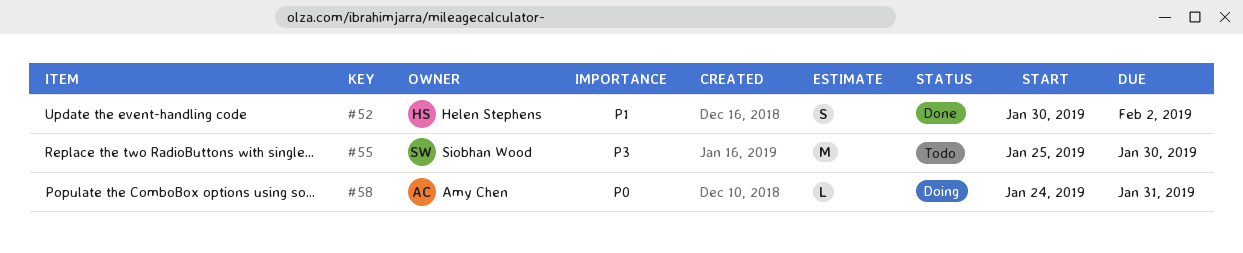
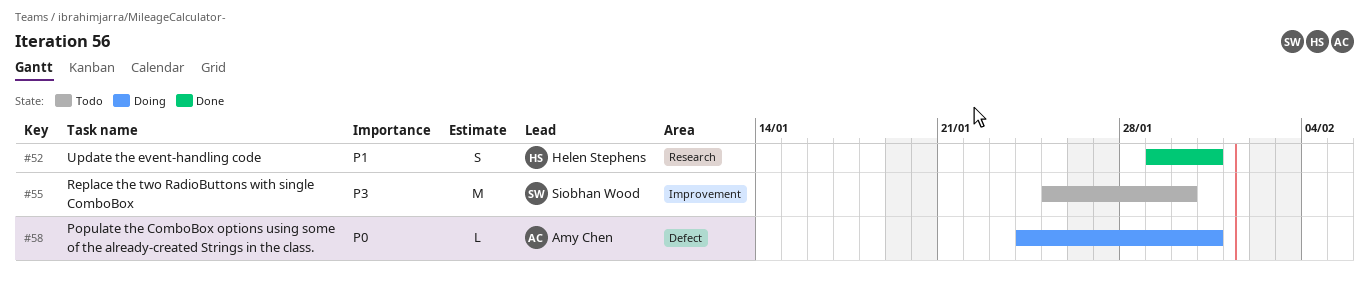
#52, start: Jan 30 -> Jan 29
#52, due: Feb 2 -> Jan 31

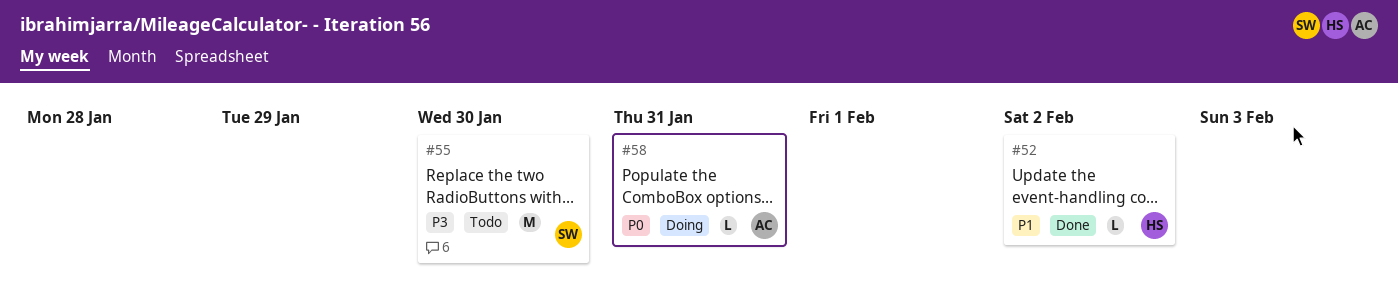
#52, estimate: S -> L
#52, due: Jan 31 -> Feb 2

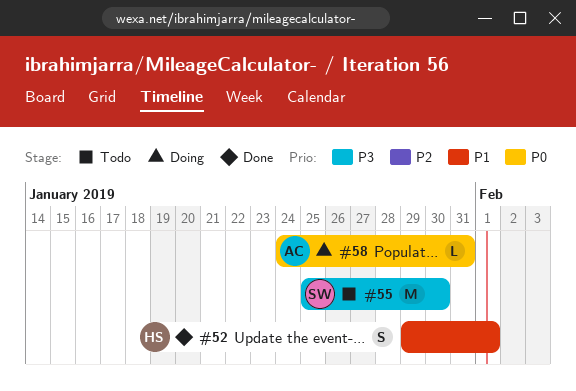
#52, estimate: L -> S
#52, due: Feb 2 -> Feb 1

